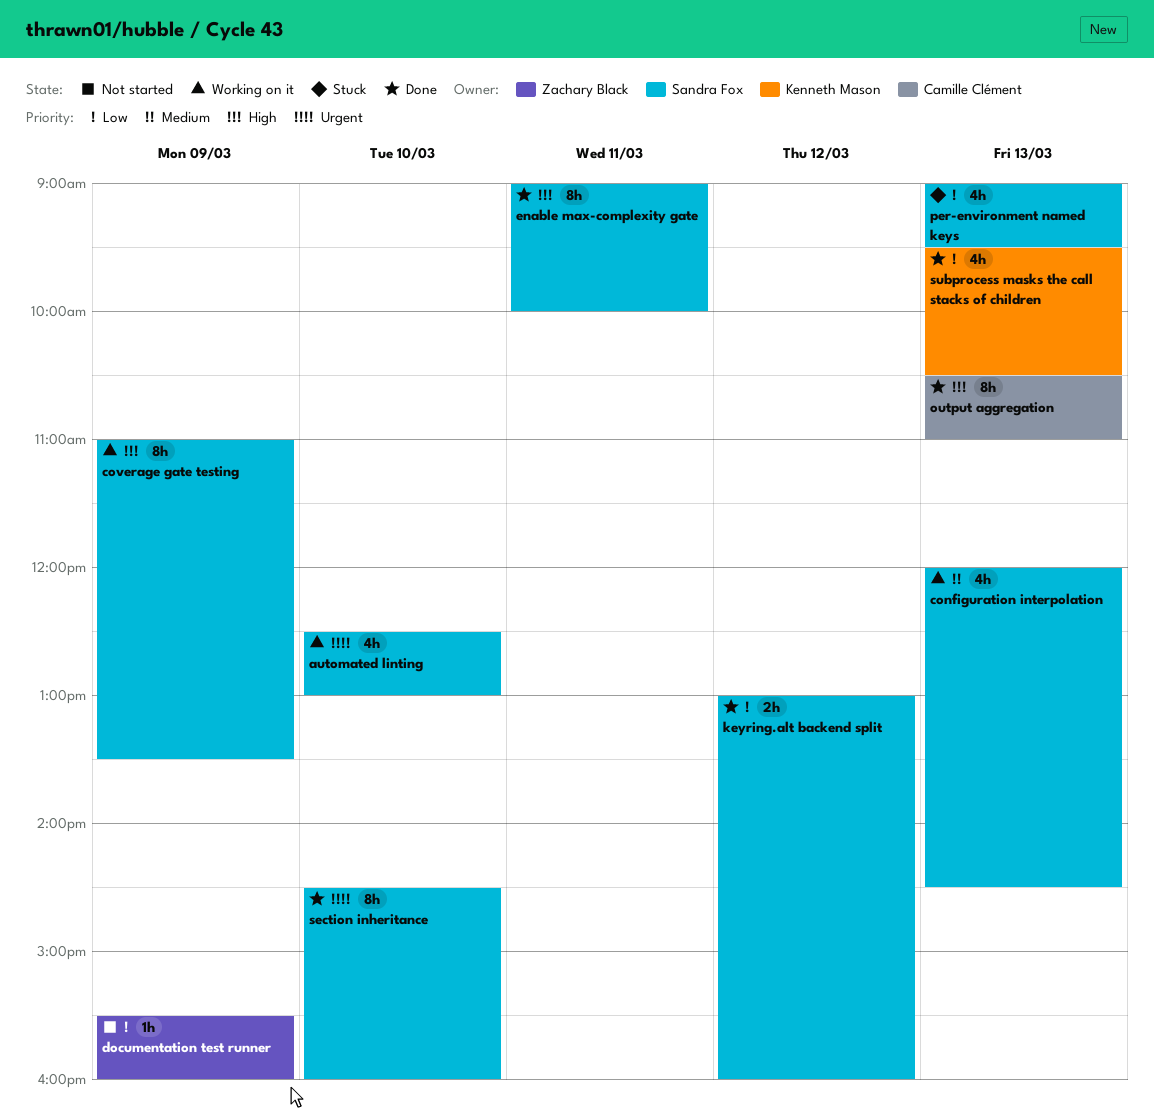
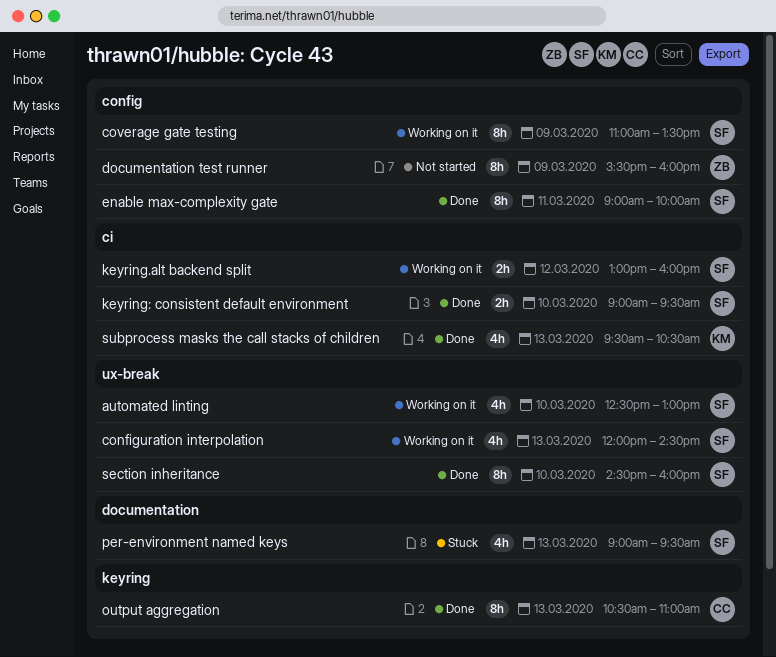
documentation test runner, estimate: 1h -> 8h
keyring.alt backend split, status: Done -> Working on it
keyring: consistent default environment: none -> present

